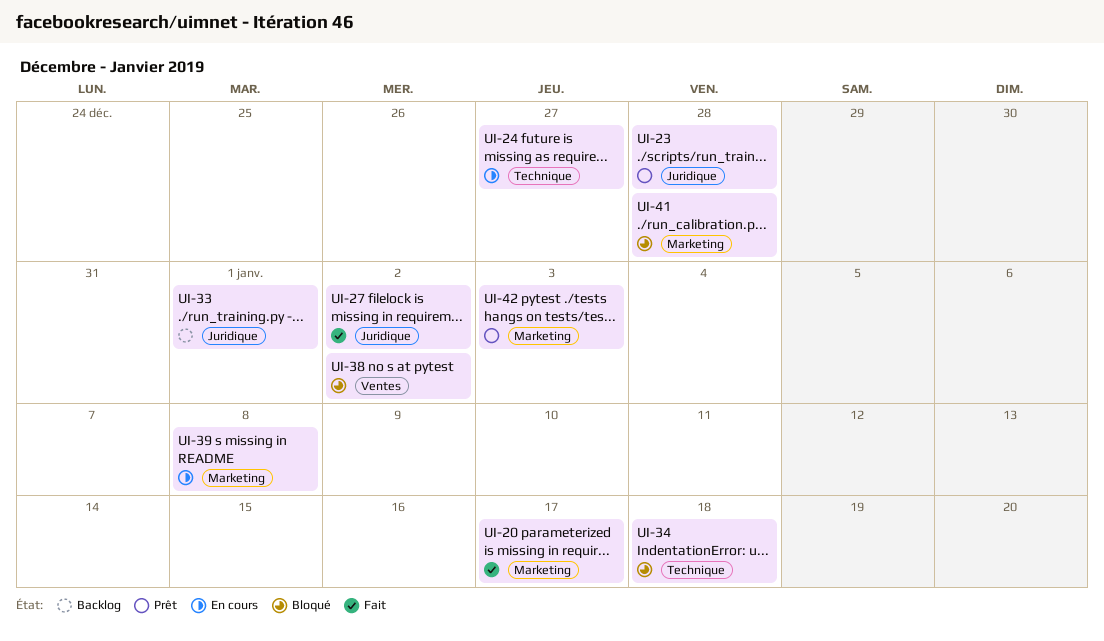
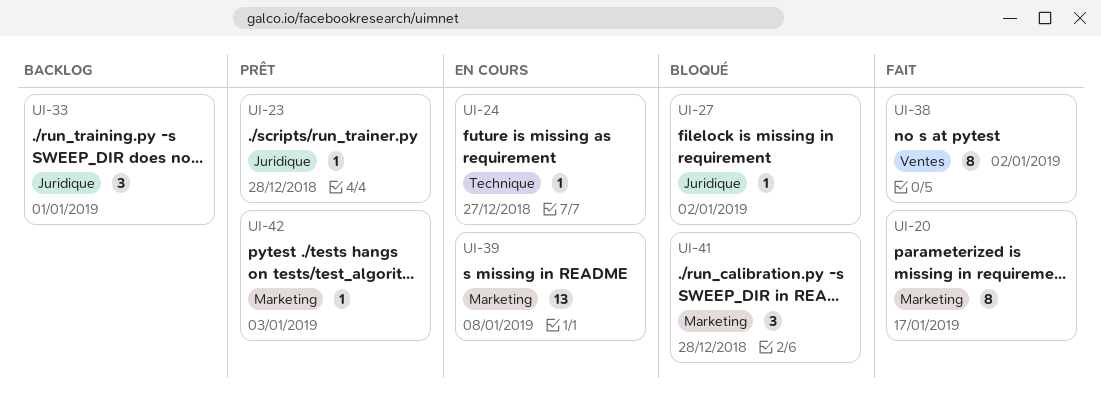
UI-27, status: Fait -> Bloqué
UI-34: present -> none
UI-38, status: Bloqué -> Fait

